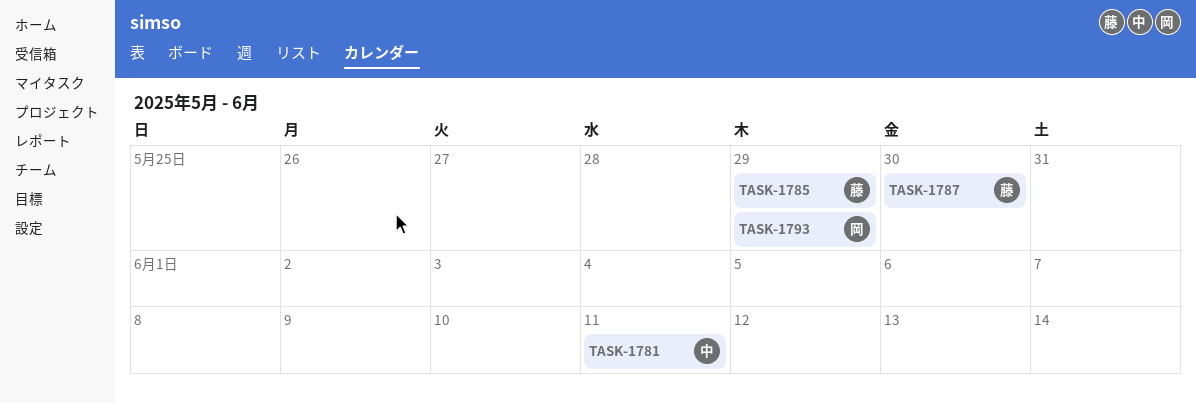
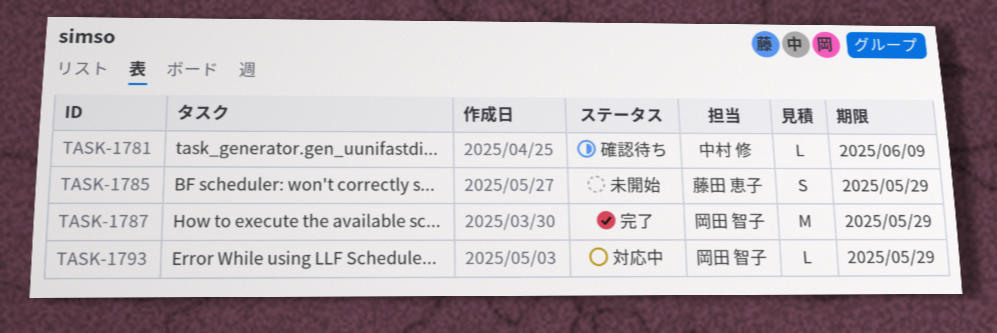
TASK-1781, due: Jun 11 -> Jun 9
TASK-1787, owner: 藤田 恵子 -> 岡田 智子
TASK-1787, due: May 30 -> May 29

